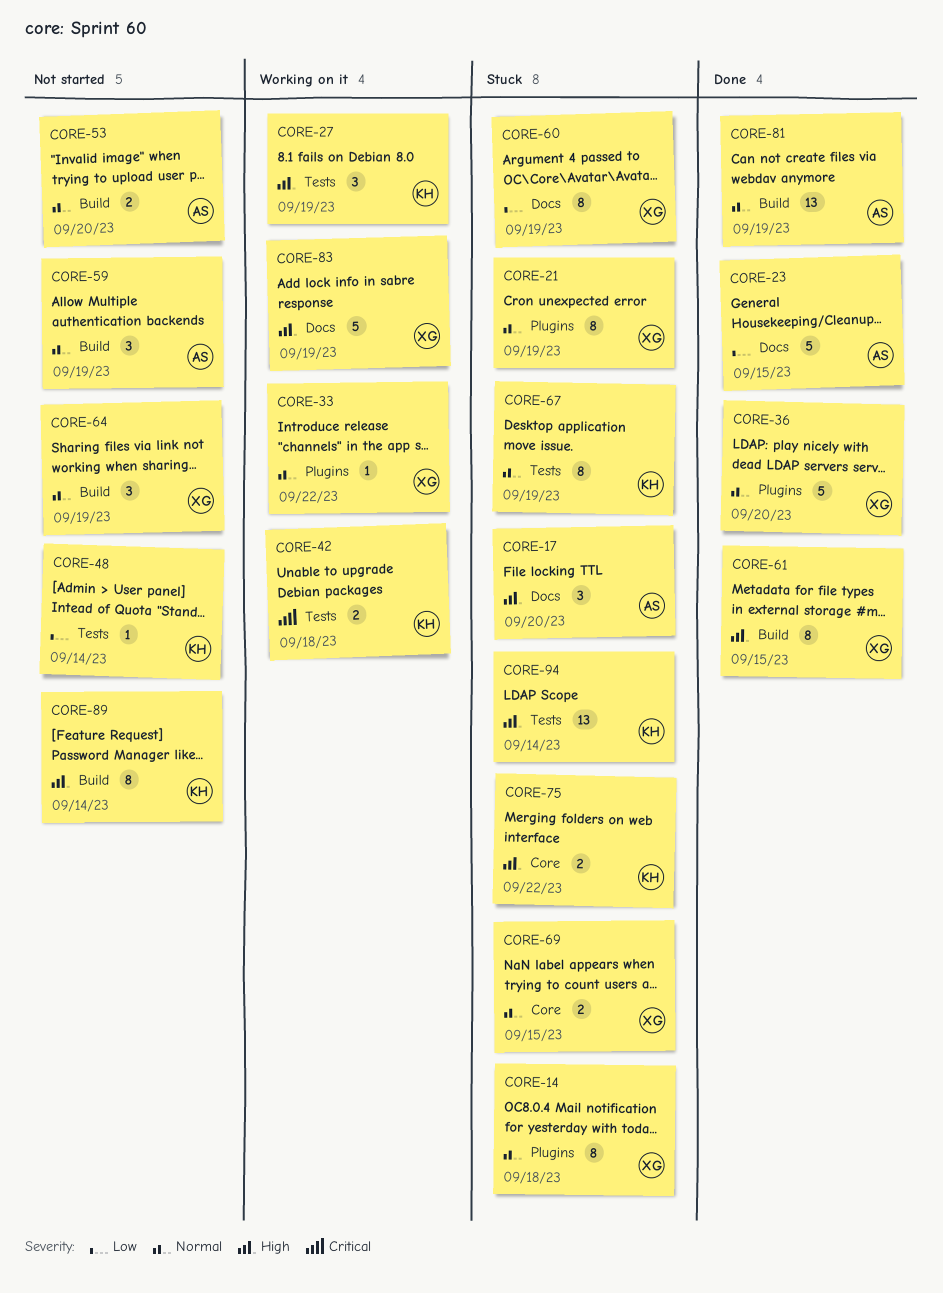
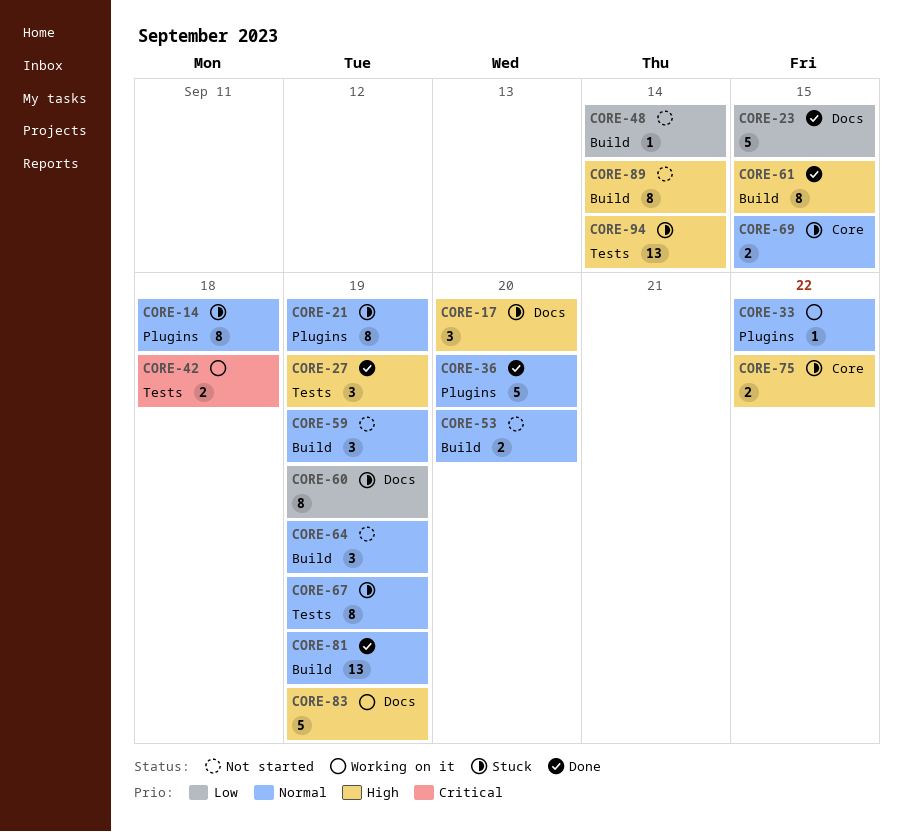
CORE-27, status: Working on it -> Done
CORE-48, label: Tests -> Build

